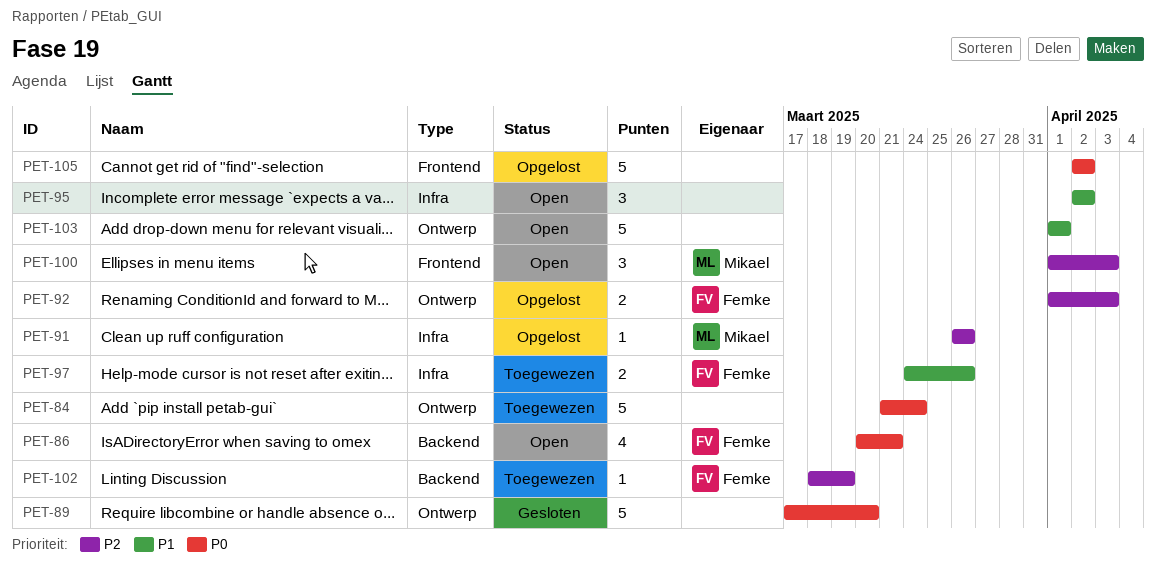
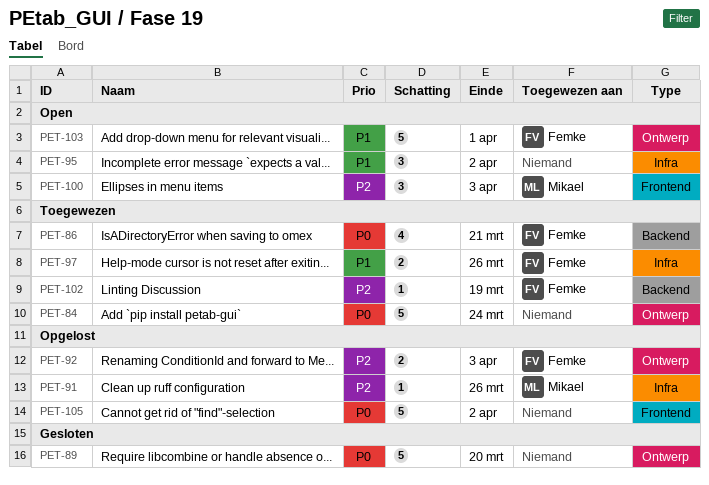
PET-86, status: Open -> Toegewezen
PET-103, owner: none -> Femke

